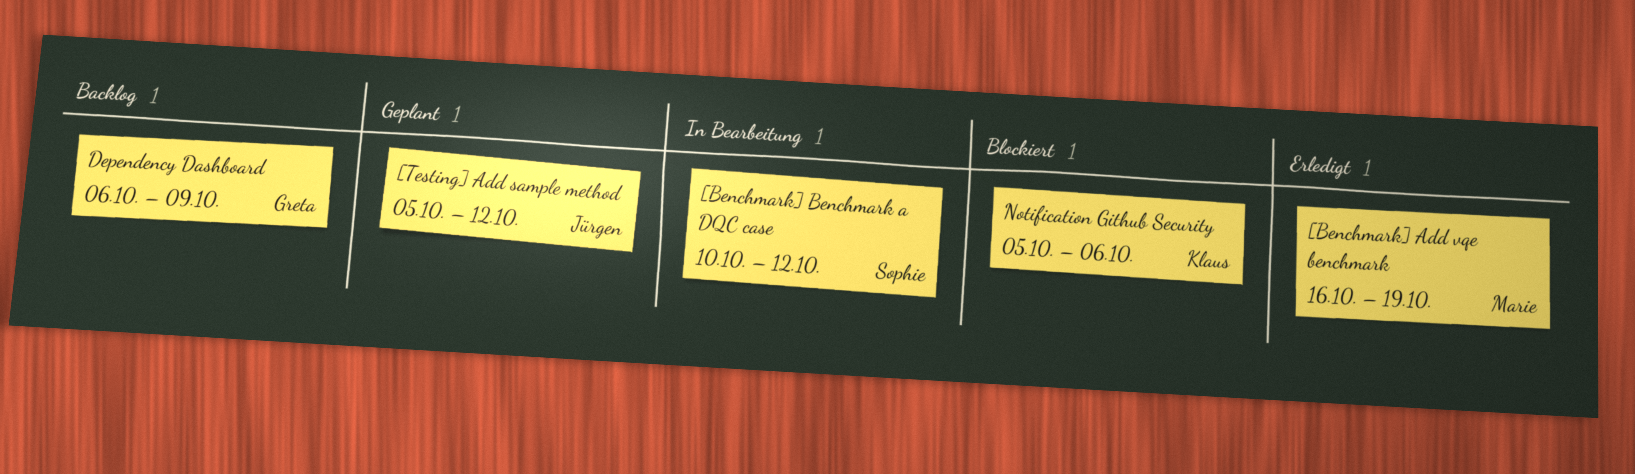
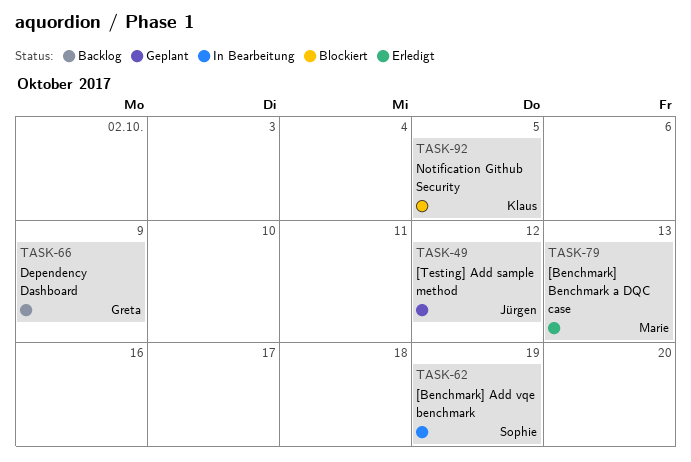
[Benchmark] Add vqe benchmark, status: Erledigt -> In Bearbeitung
[Benchmark] Add vqe benchmark, owner: Marie -> Sophie
[Benchmark] Benchmark a DQC case, status: In Bearbeitung -> Erledigt
[Benchmark] Benchmark a DQC case, owner: Sophie -> Marie
[Benchmark] Benchmark a DQC case, due: Oct 12 -> Oct 13
Notification Github Security, due: Oct 6 -> Oct 5

